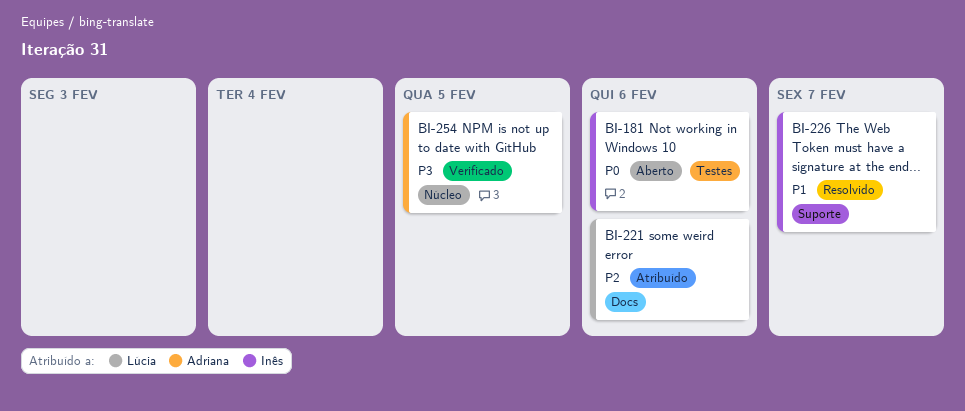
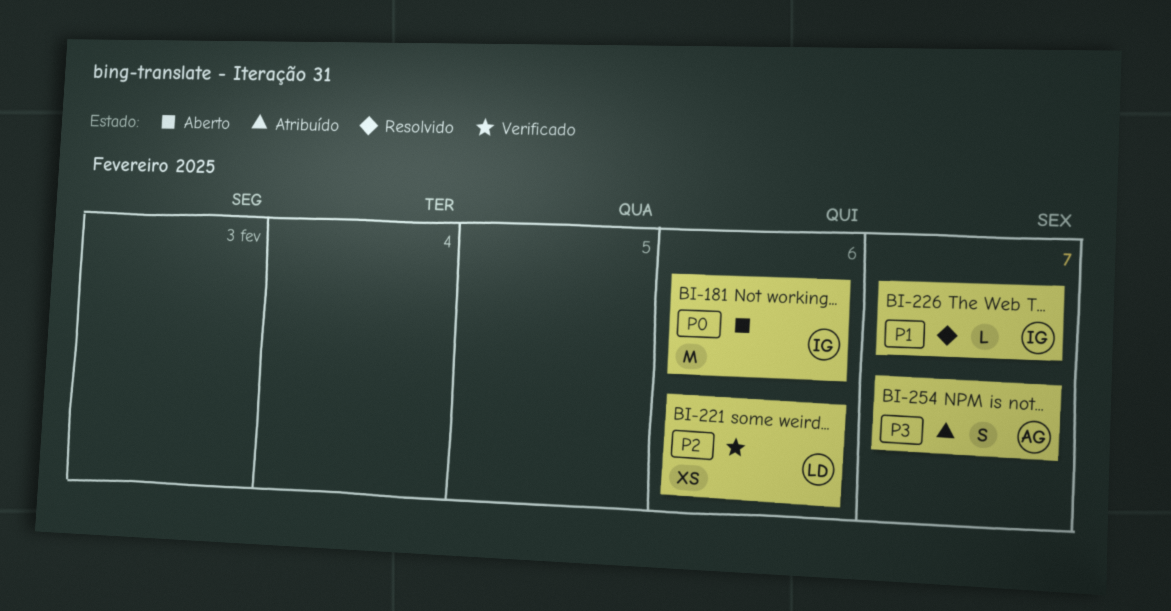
BI-221, status: Atribuído -> Verificado
BI-254, status: Verificado -> Atribuído
BI-254, due: Feb 5 -> Feb 7

